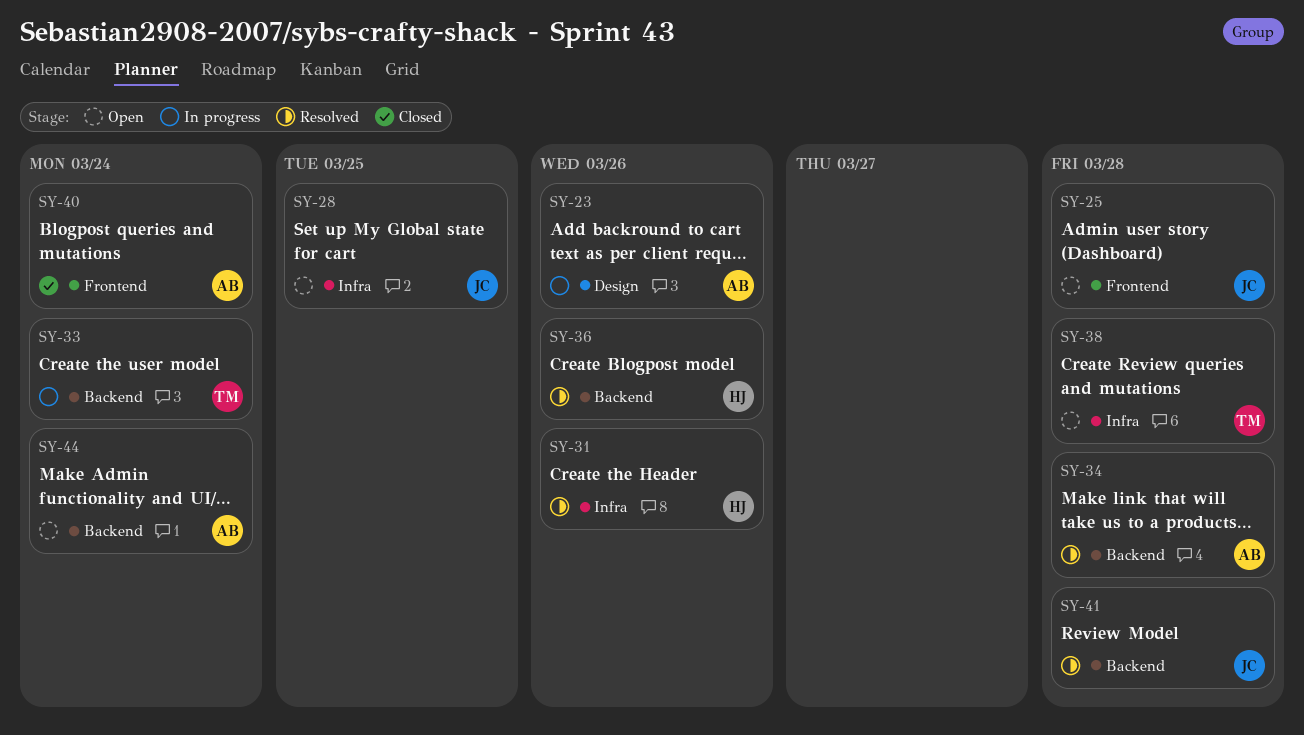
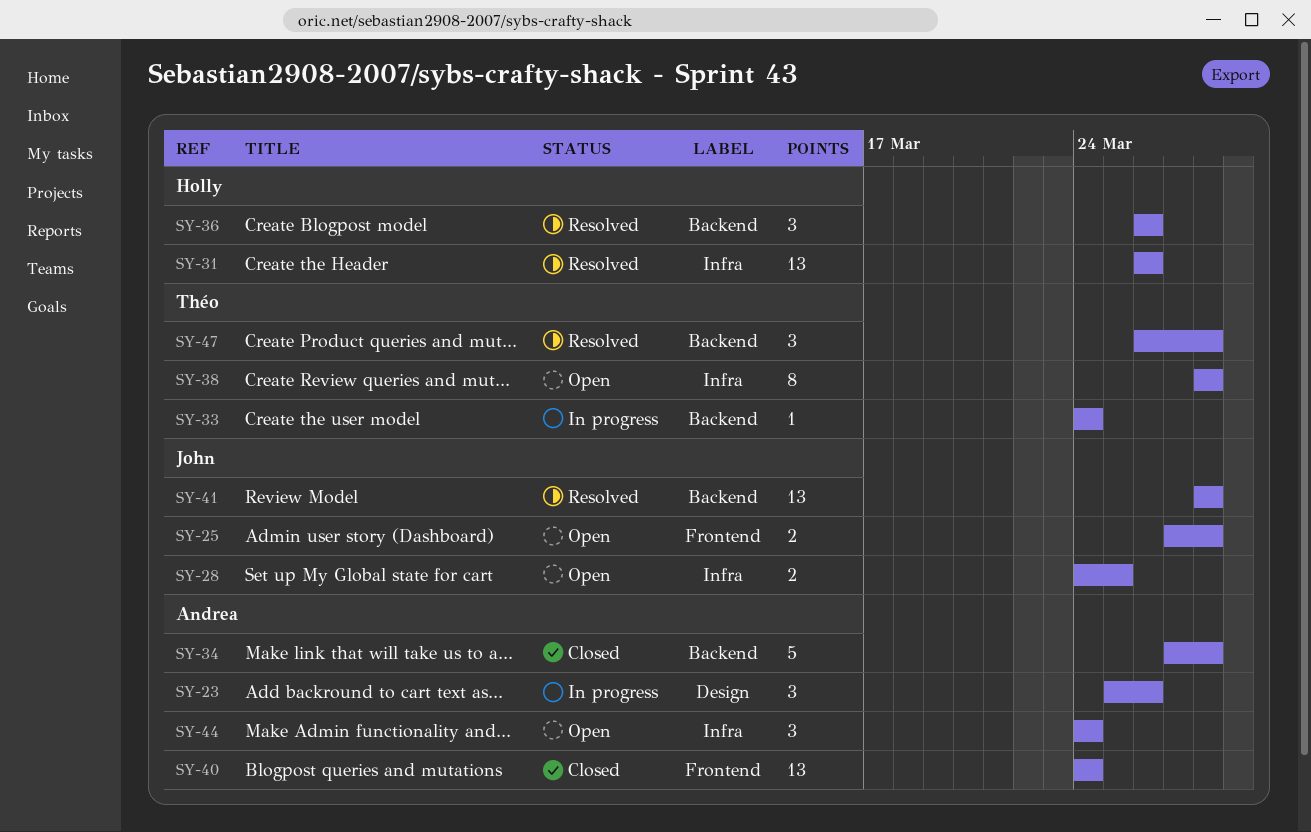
SY-34, status: Resolved -> Closed
SY-44, label: Backend -> Infra
SY-47: none -> present

